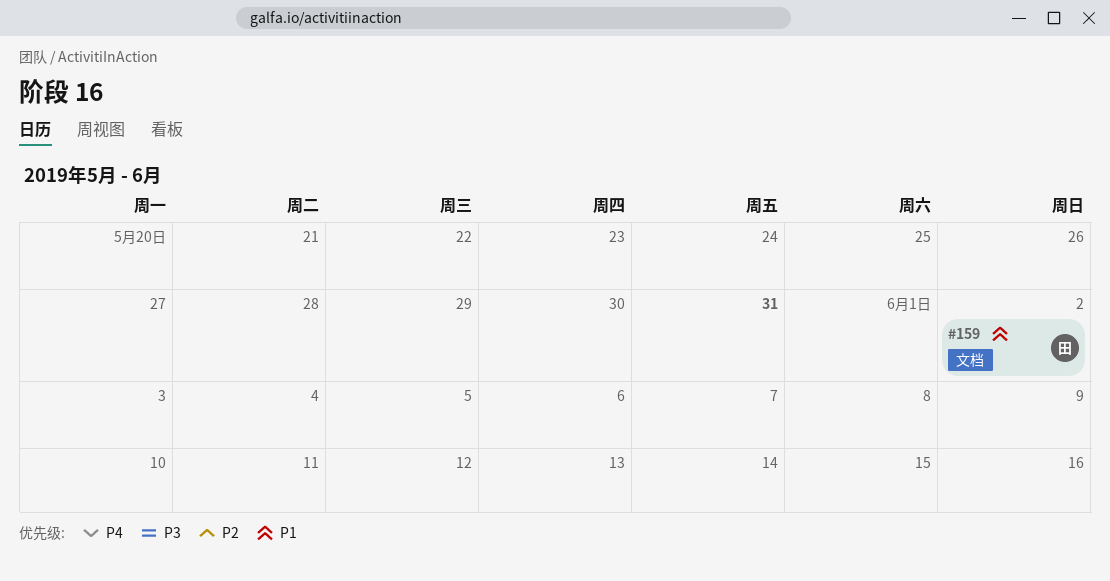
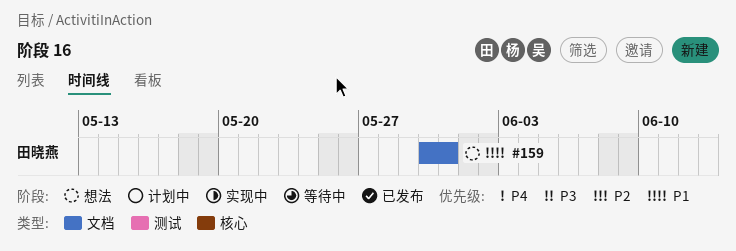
#159, due: Jun 2 -> May 31

